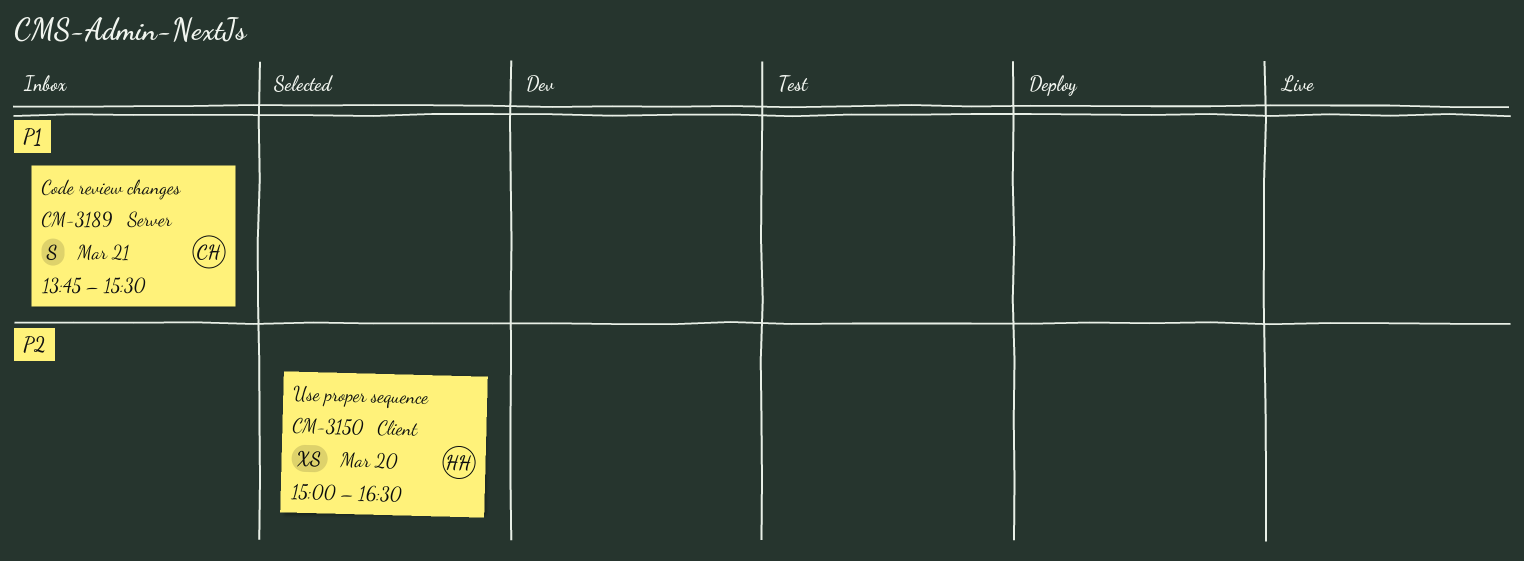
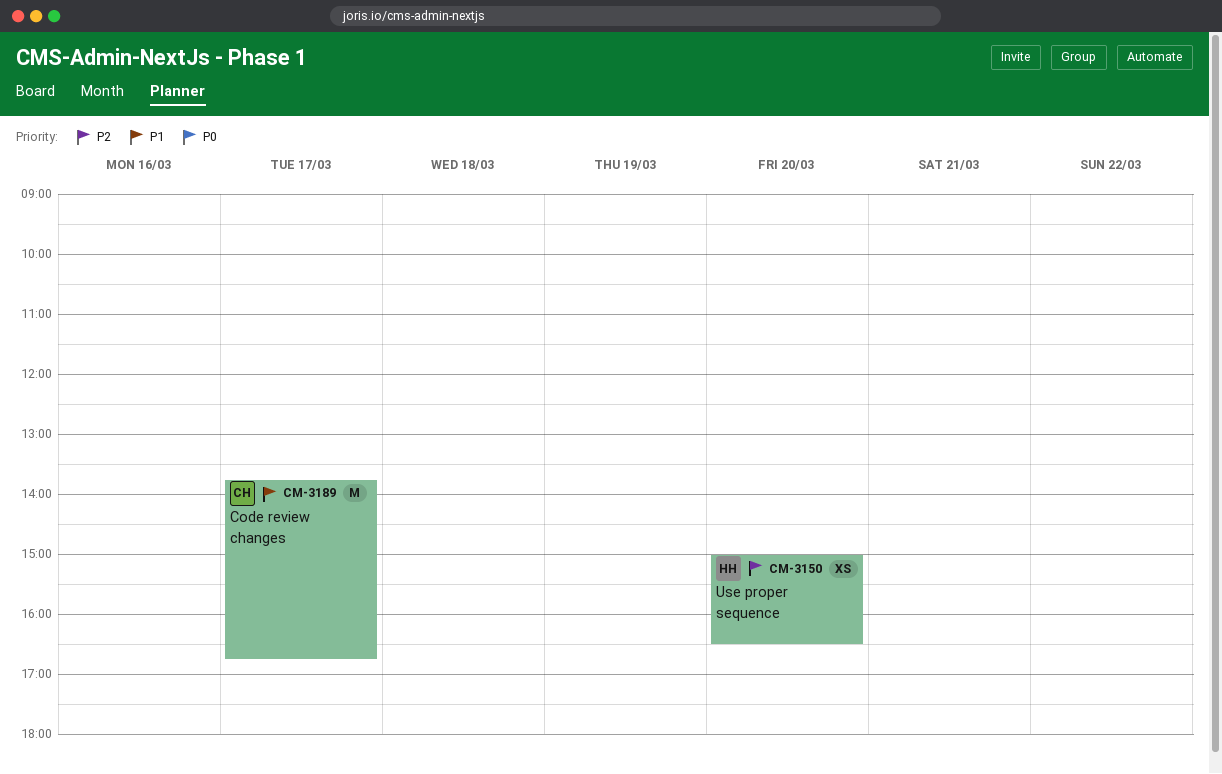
CM-3189, estimate: S -> M
CM-3189, day: Mar 21 -> Mar 17
CM-3189, ends: 15:30 -> 16:45

